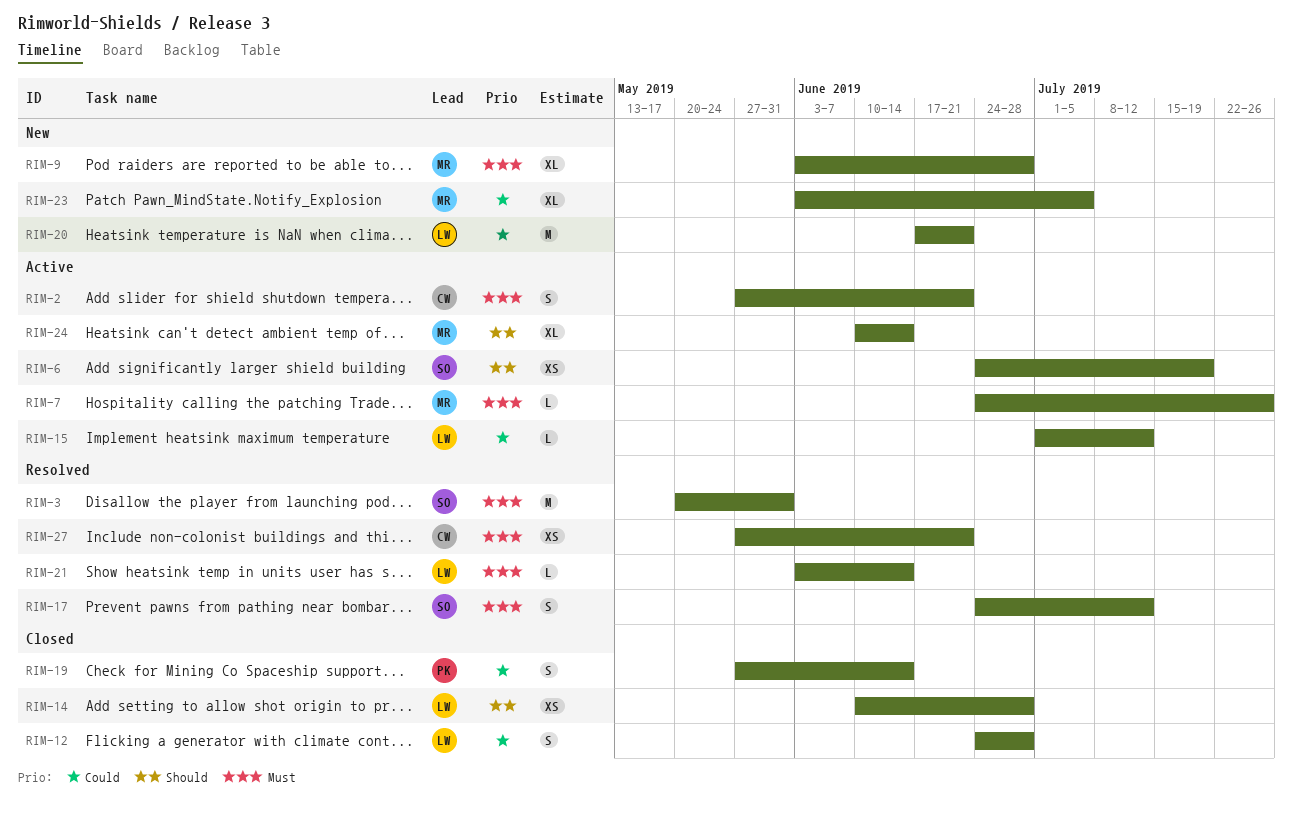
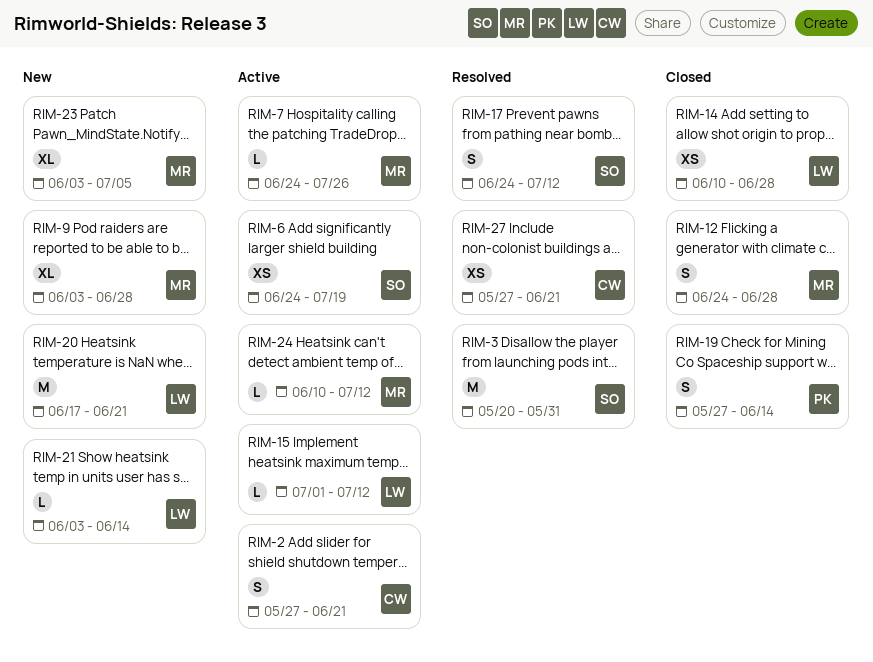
RIM-12, owner: LW -> MR
RIM-21, status: Resolved -> New
RIM-24, estimate: XL -> L
RIM-24, due: Jun 14 -> Jul 12

